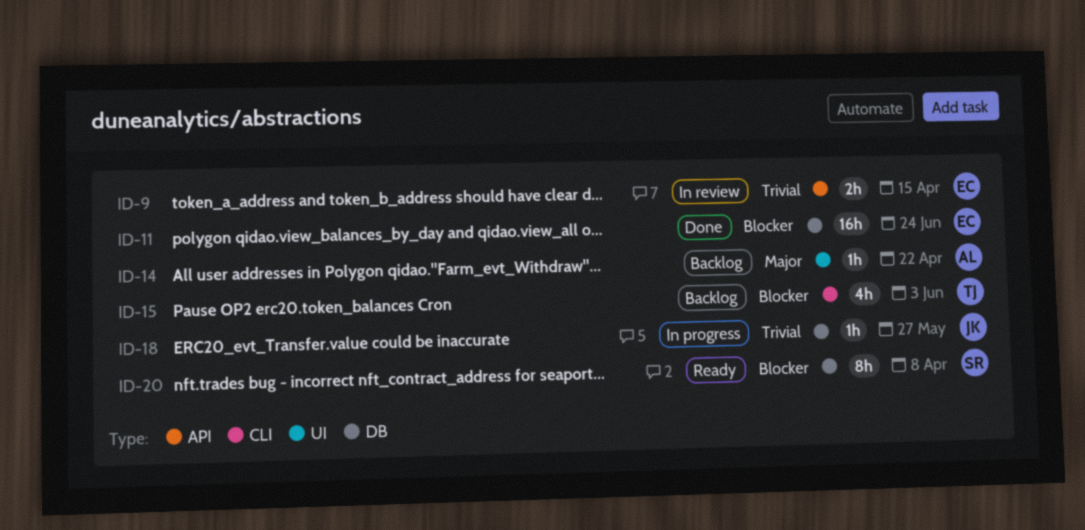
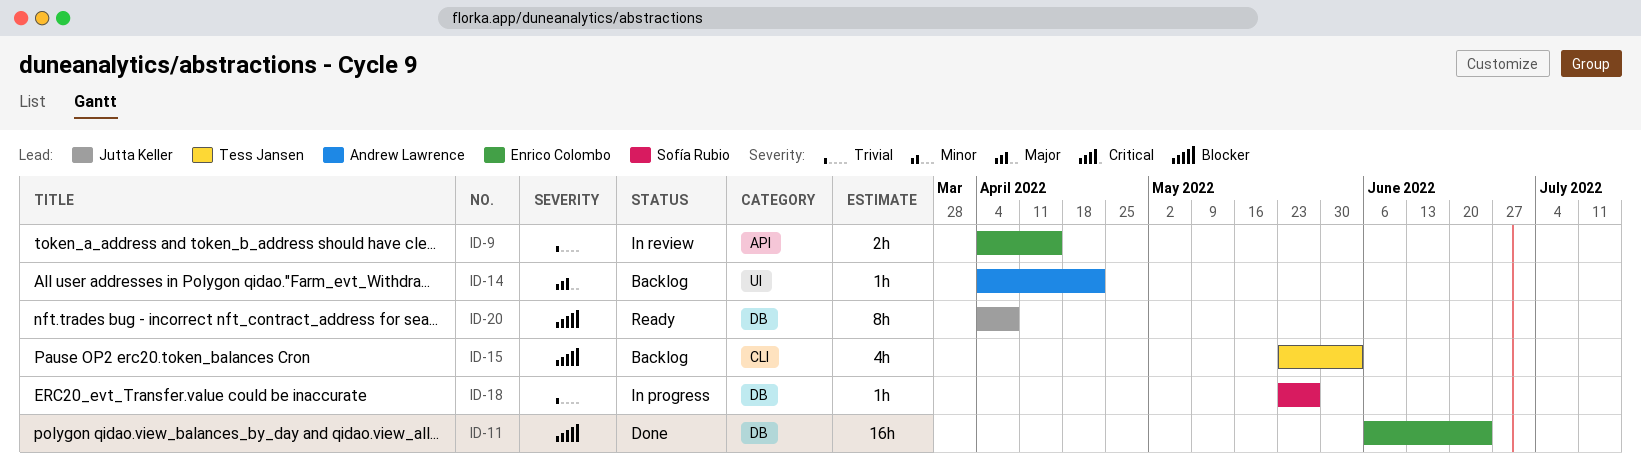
ID-18, owner: Jutta Keller -> Sofía Rubio
ID-20, owner: Sofía Rubio -> Jutta Keller

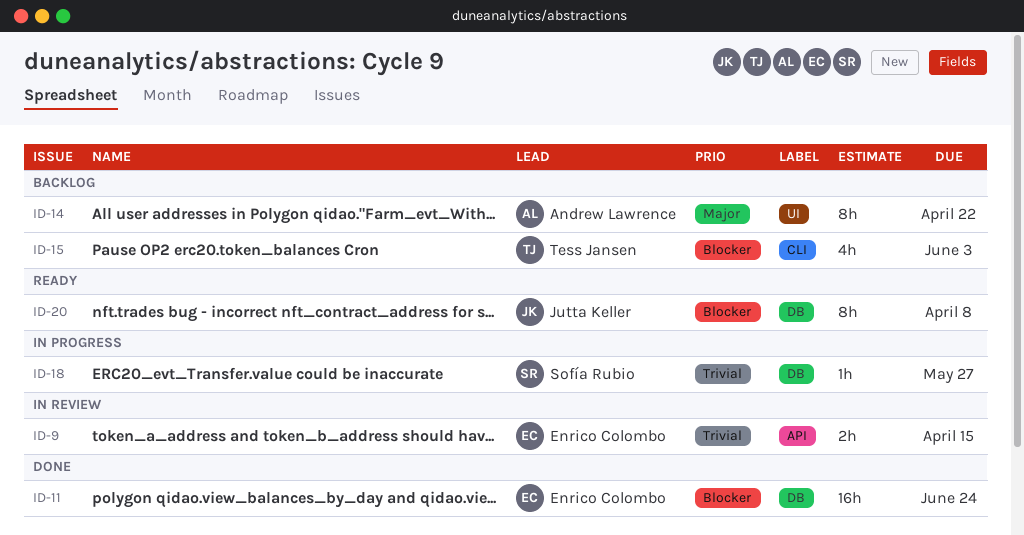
ID-14, estimate: 1h -> 8h

